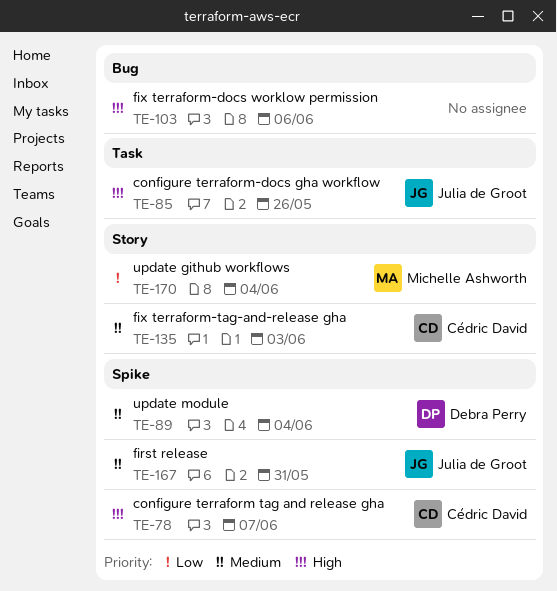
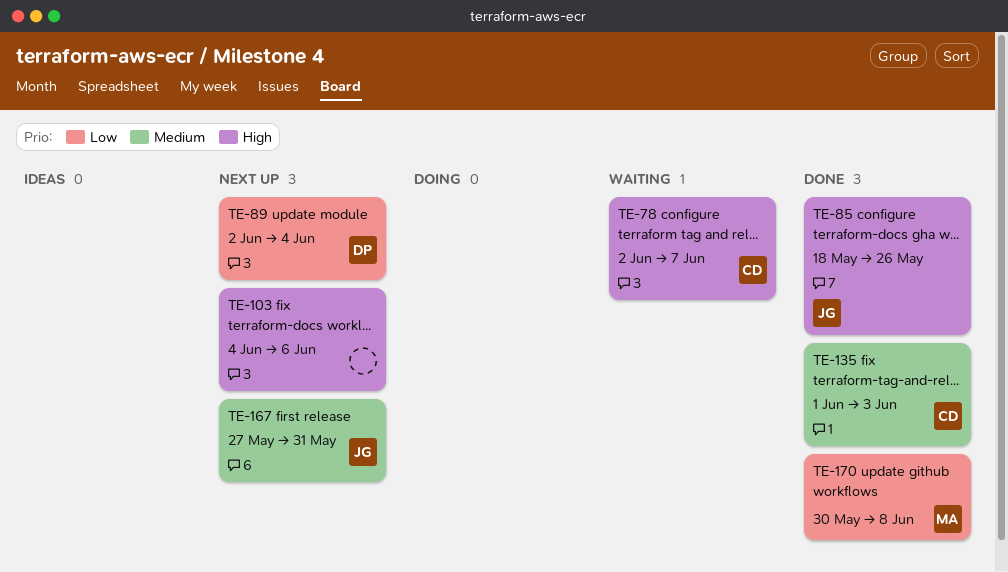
TE-89, priority: Medium -> Low
TE-170, due: Jun 4 -> Jun 8

